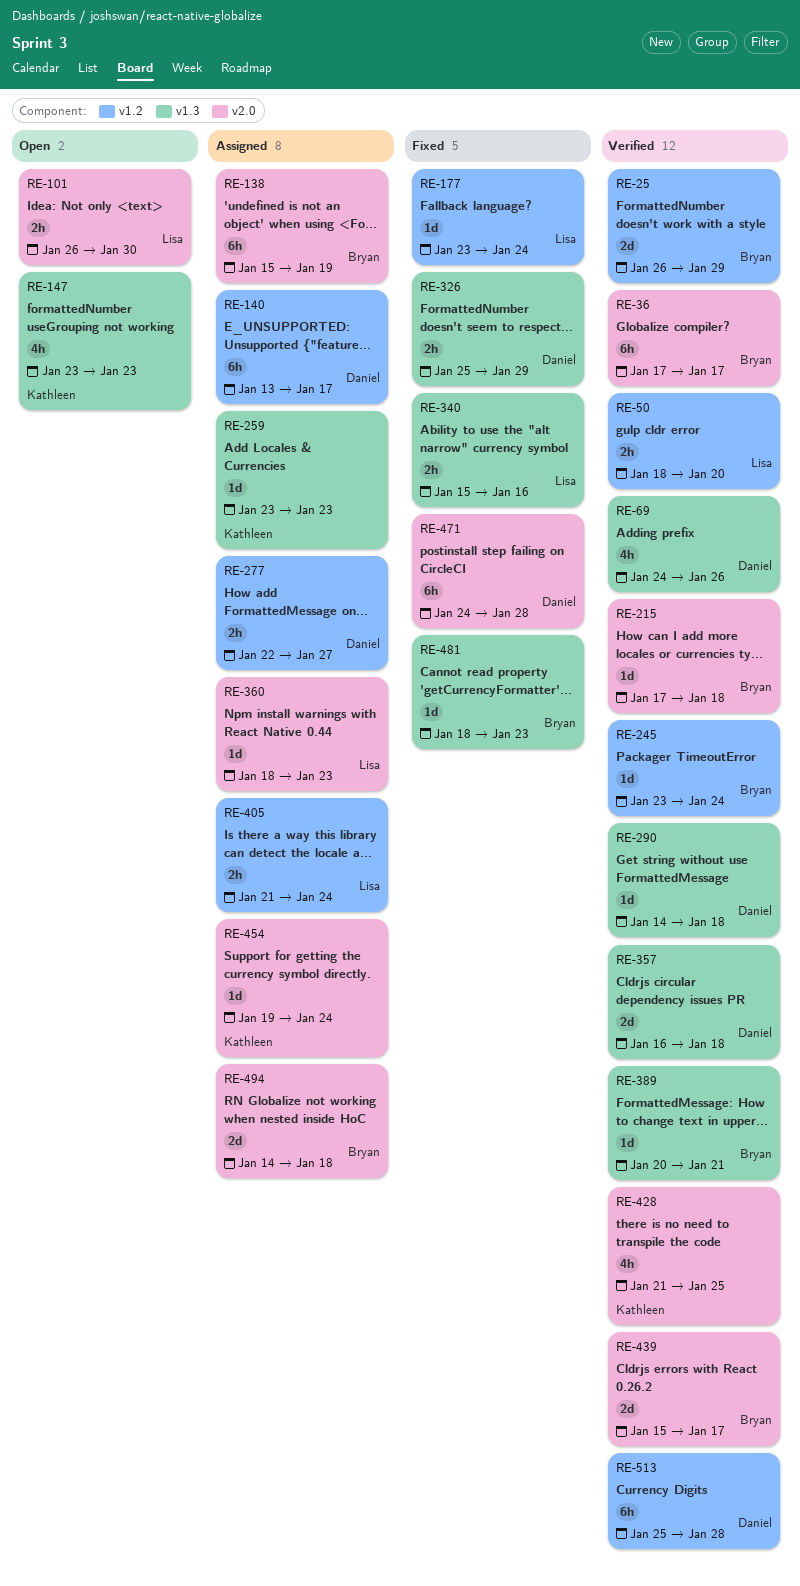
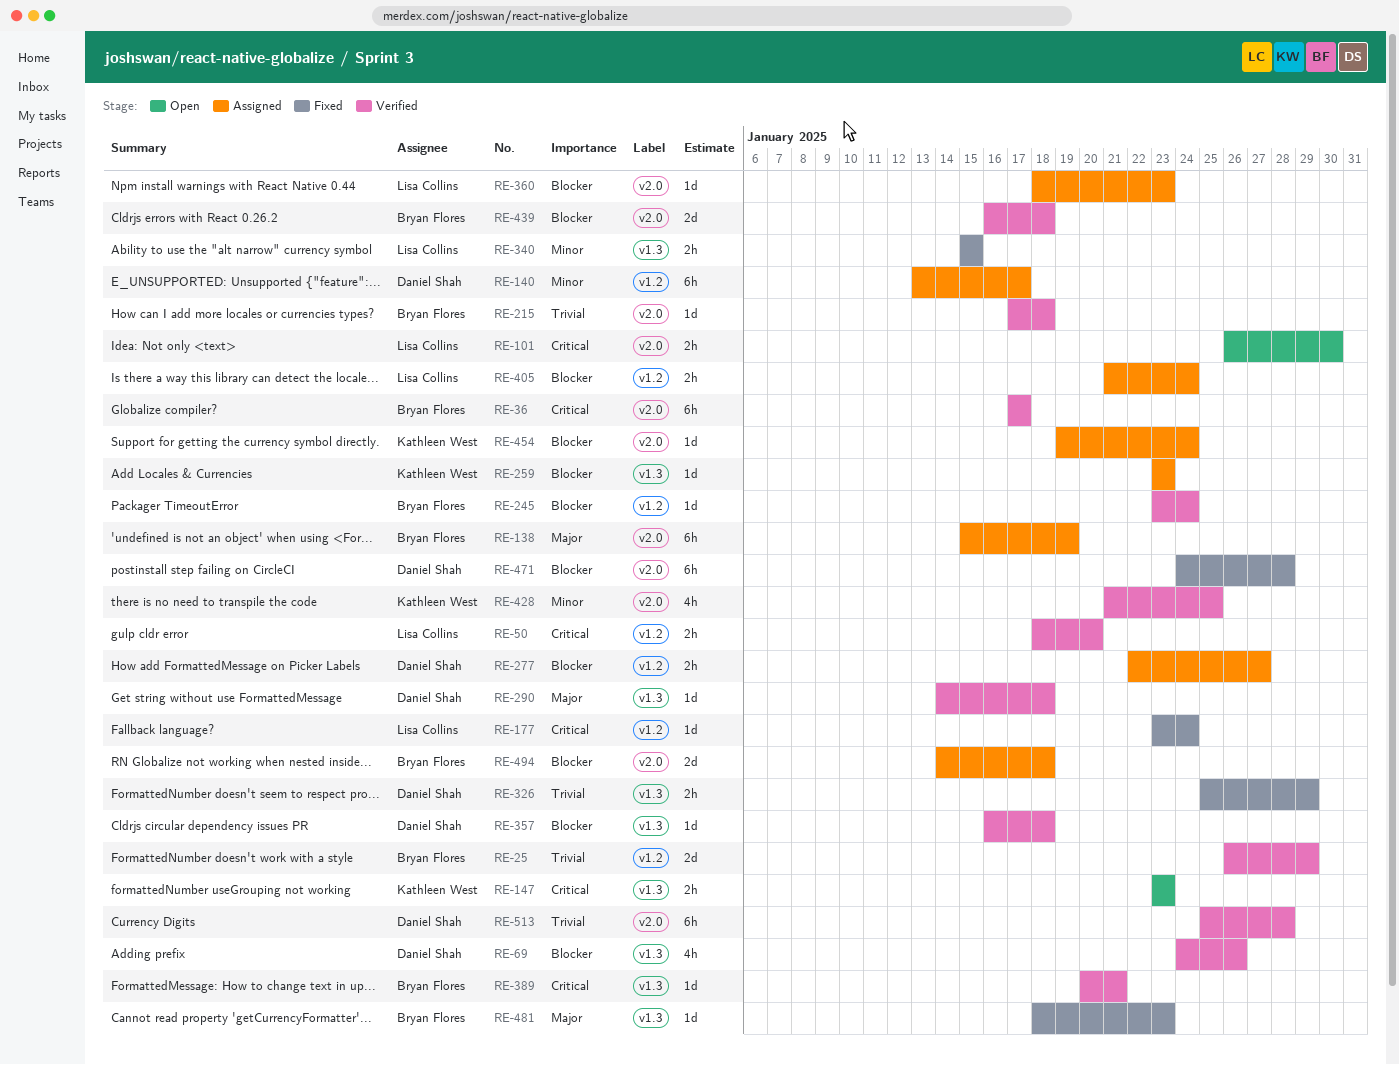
RE-147, estimate: 4h -> 2h
RE-340, due: Jan 16 -> Jan 15
RE-357, estimate: 2d -> 1d
RE-439, start: Jan 15 -> Jan 16
RE-439, due: Jan 17 -> Jan 18
RE-513, label: v1.2 -> v2.0

